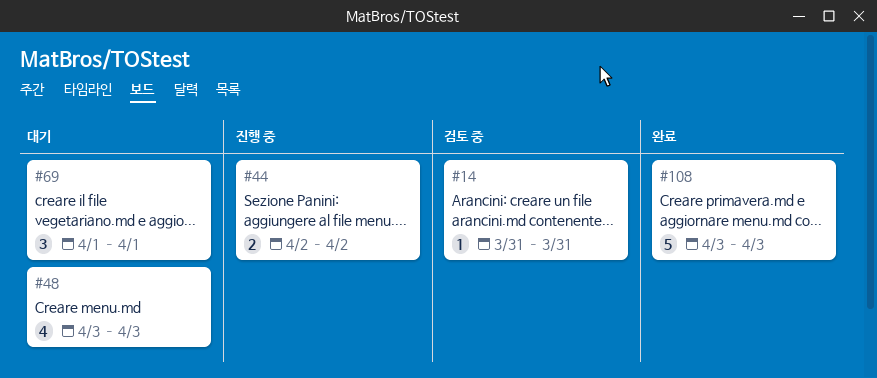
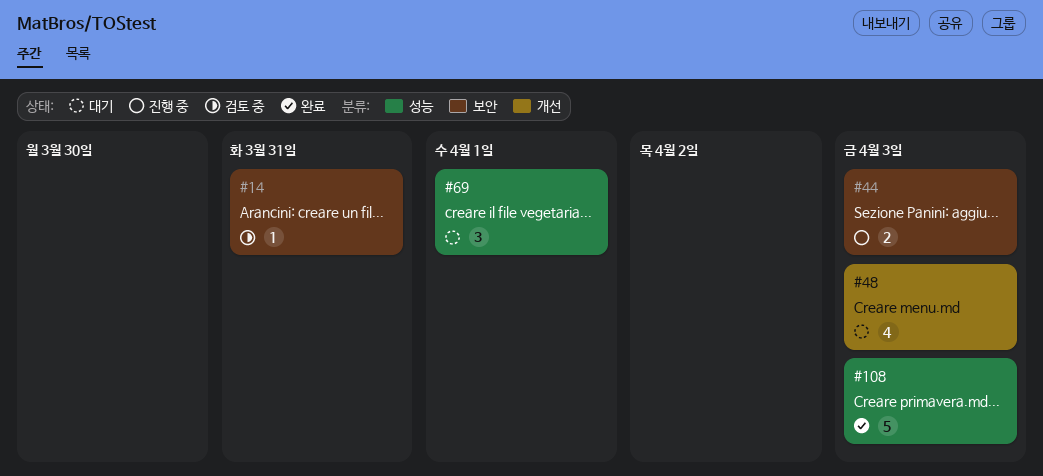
#44, due: Apr 2 -> Apr 3

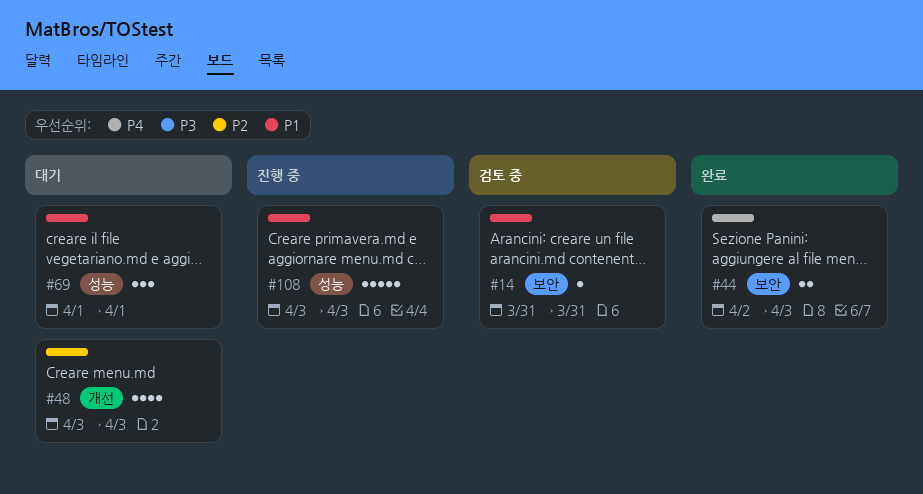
#44, status: 진행 중 -> 완료
#108, status: 완료 -> 진행 중

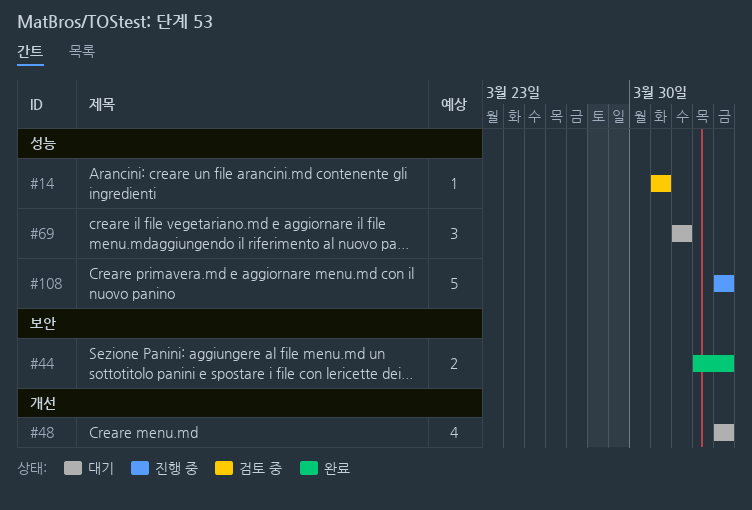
#14, label: 보안 -> 성능

